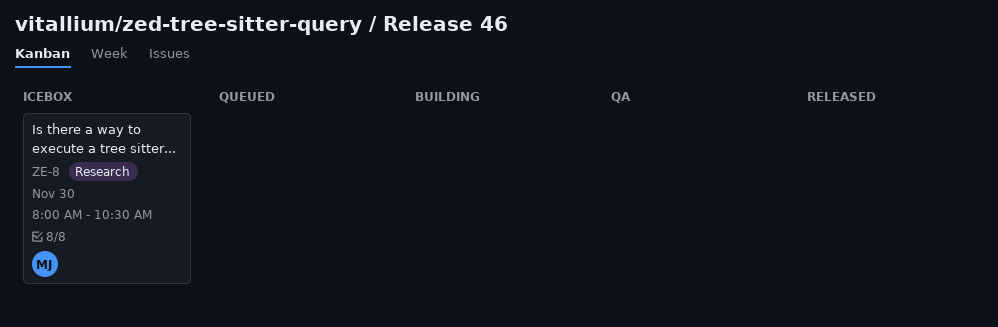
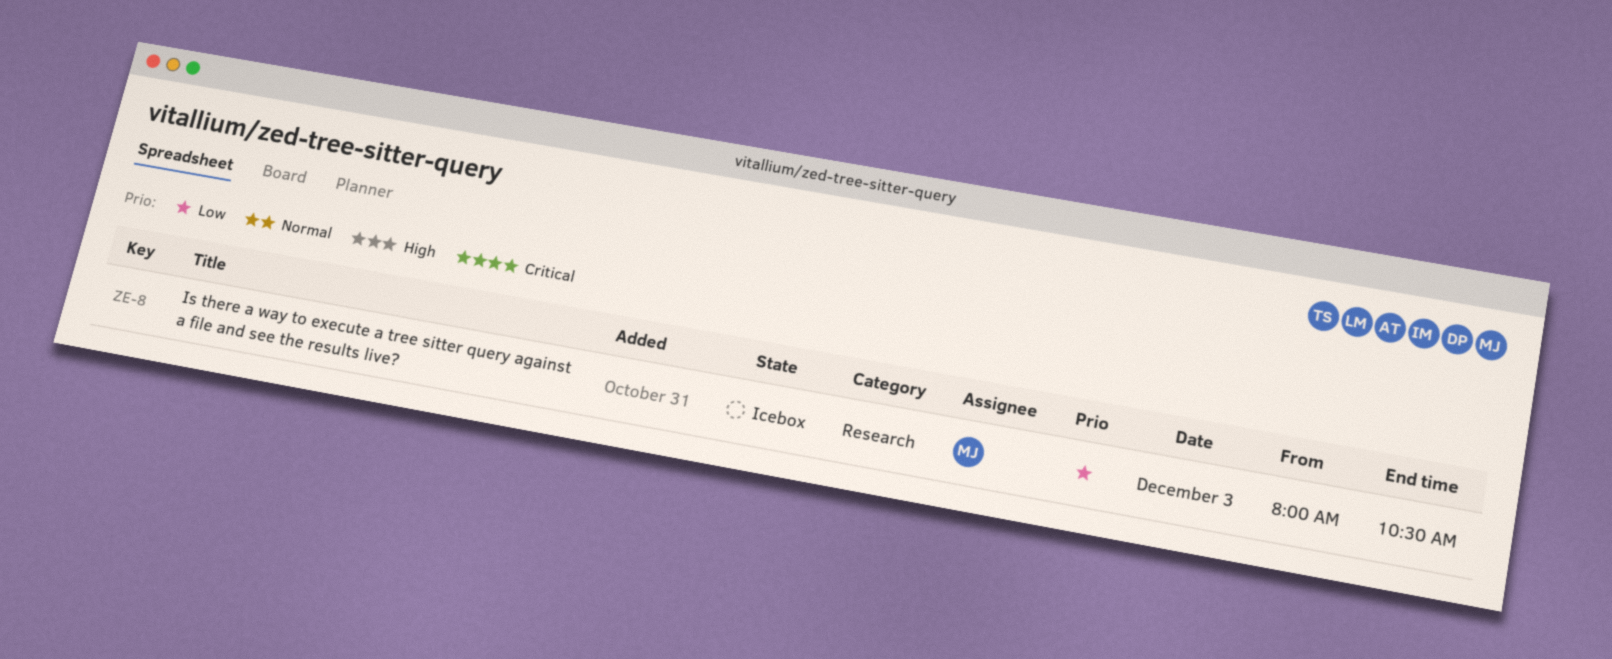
ZE-8, day: Nov 30 -> Dec 3

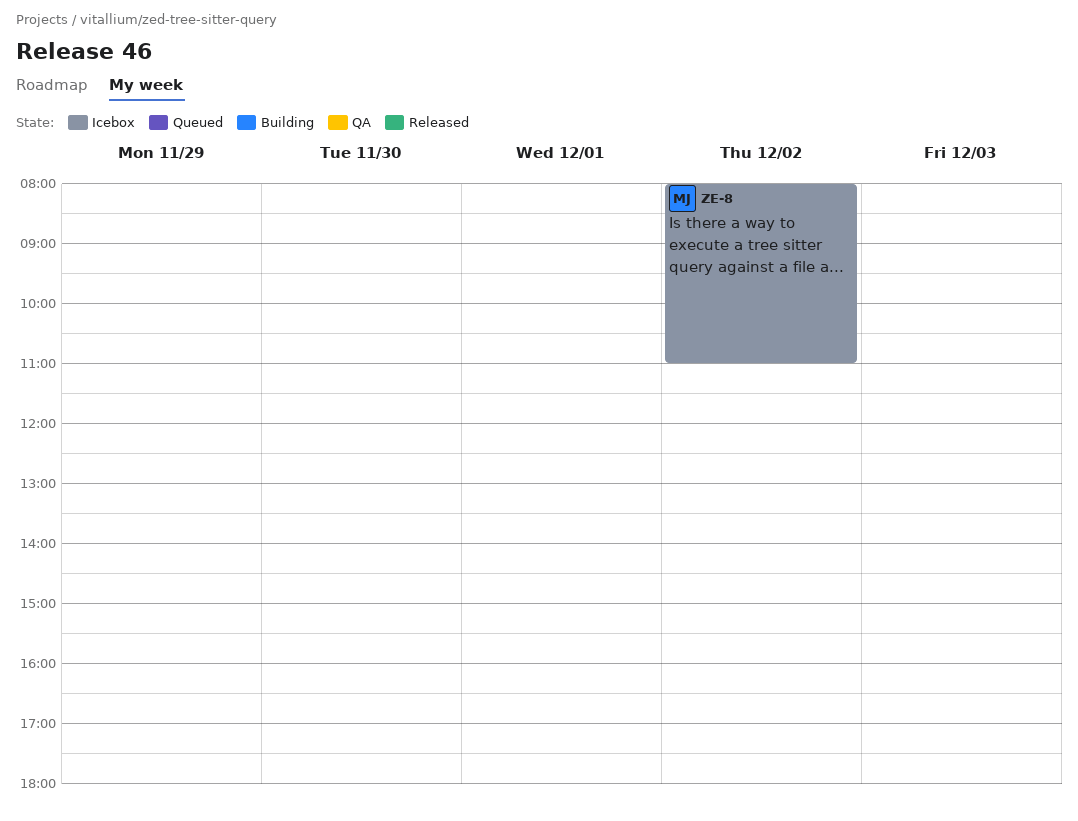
ZE-8, day: Dec 3 -> Dec 2
ZE-8, ends: 10:30 -> 11:00

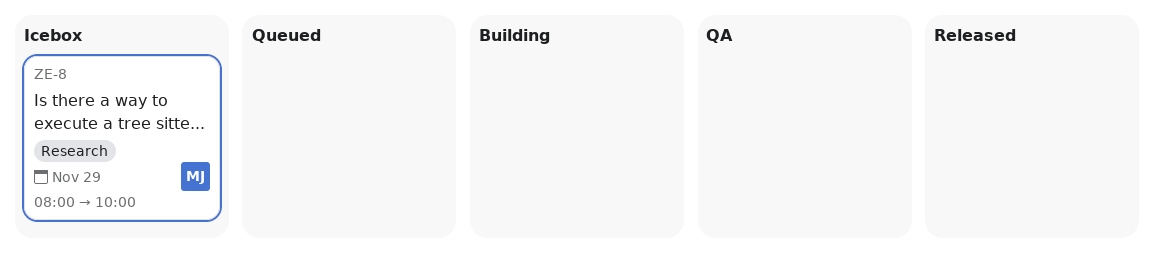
ZE-8, day: Dec 2 -> Nov 29
ZE-8, ends: 11:00 -> 10:00

